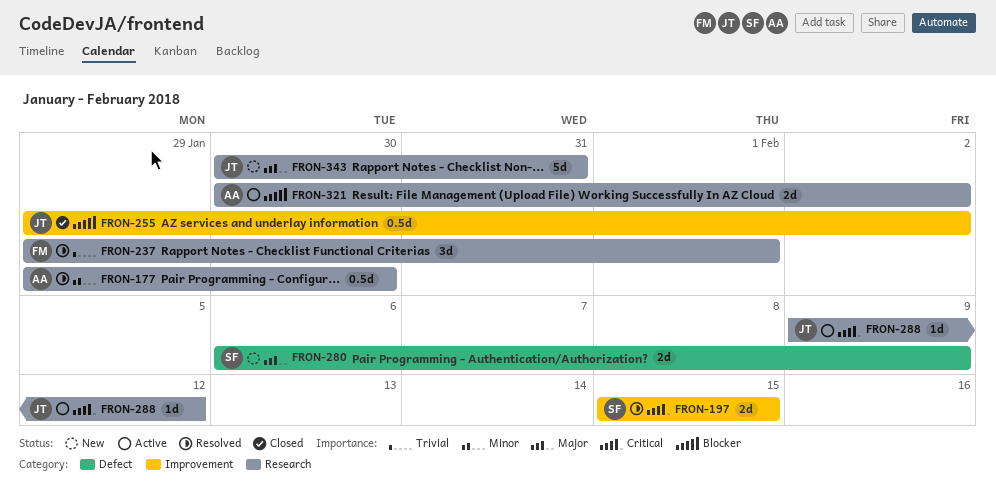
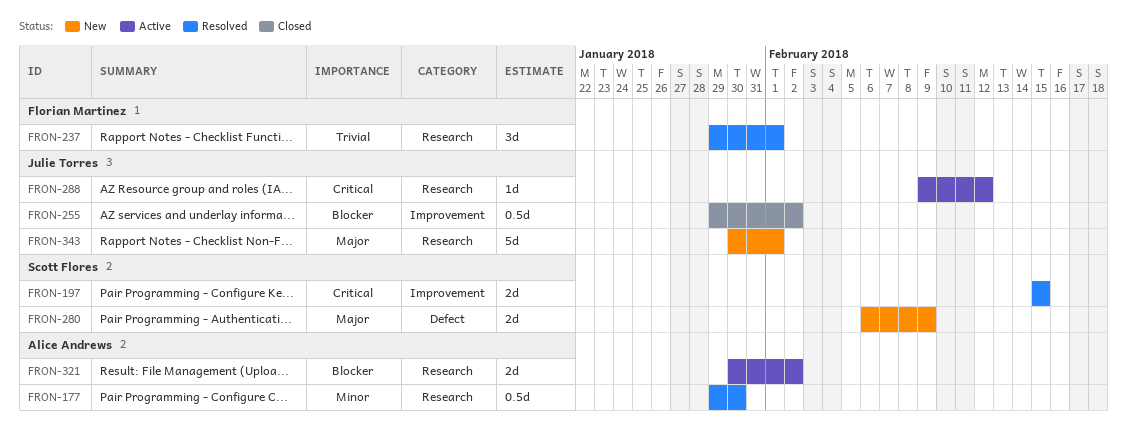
FRON-343, due: Jan 31 -> Feb 1

